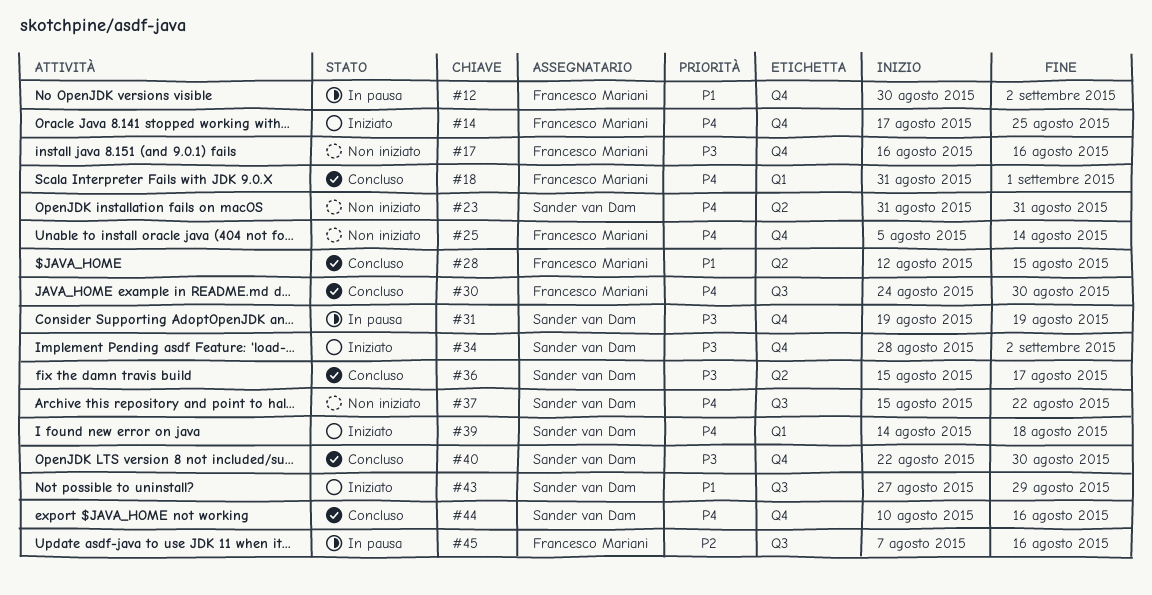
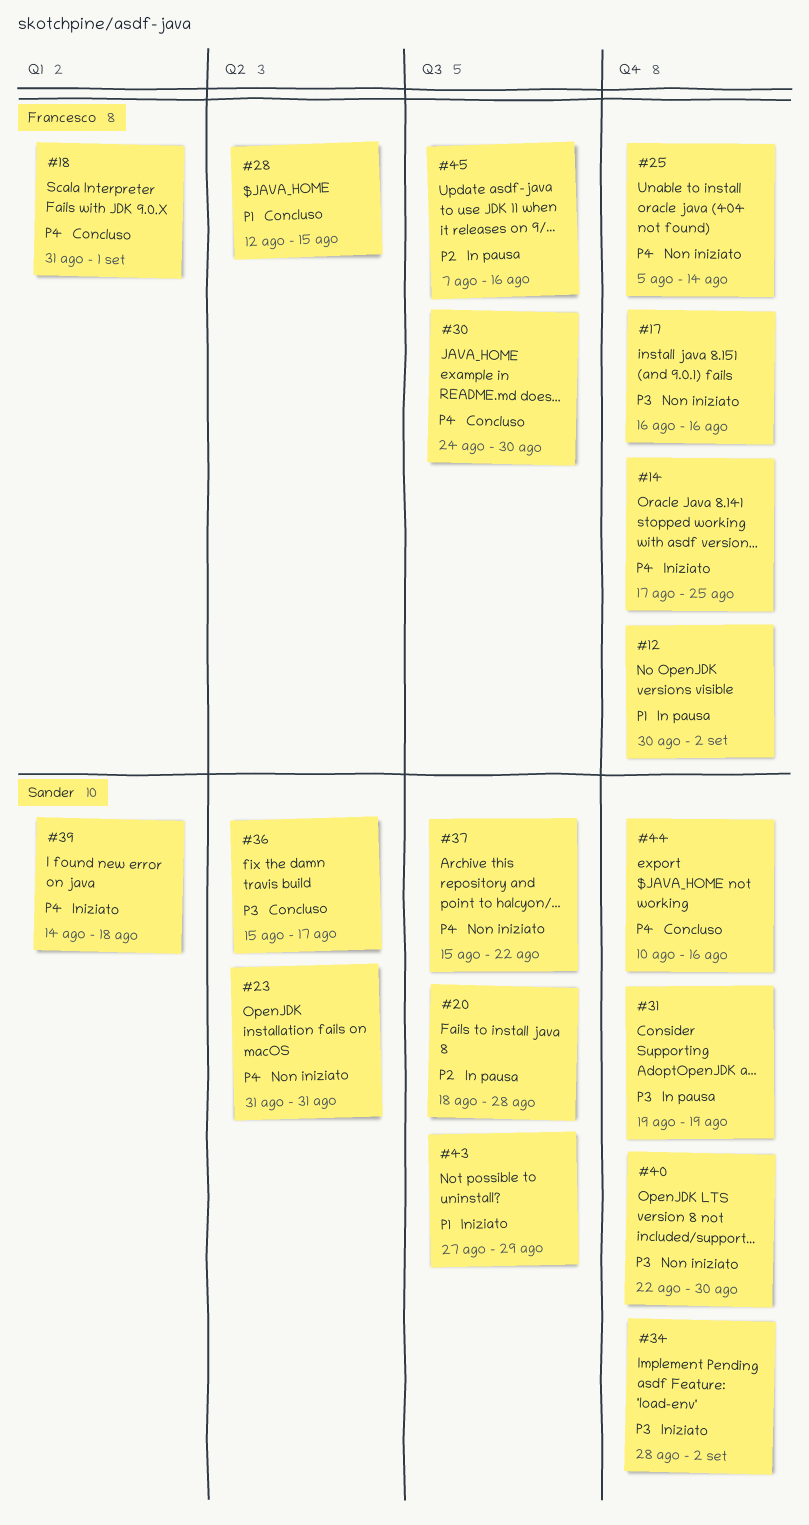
#20: none -> present
#40, status: Concluso -> Non iniziato

